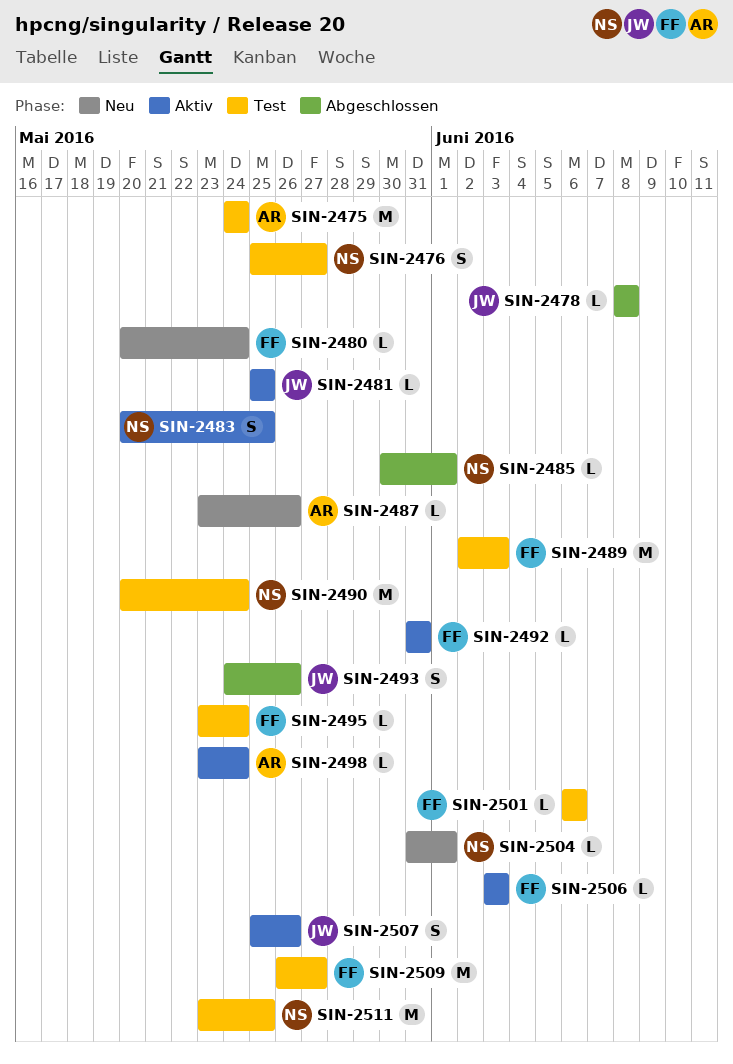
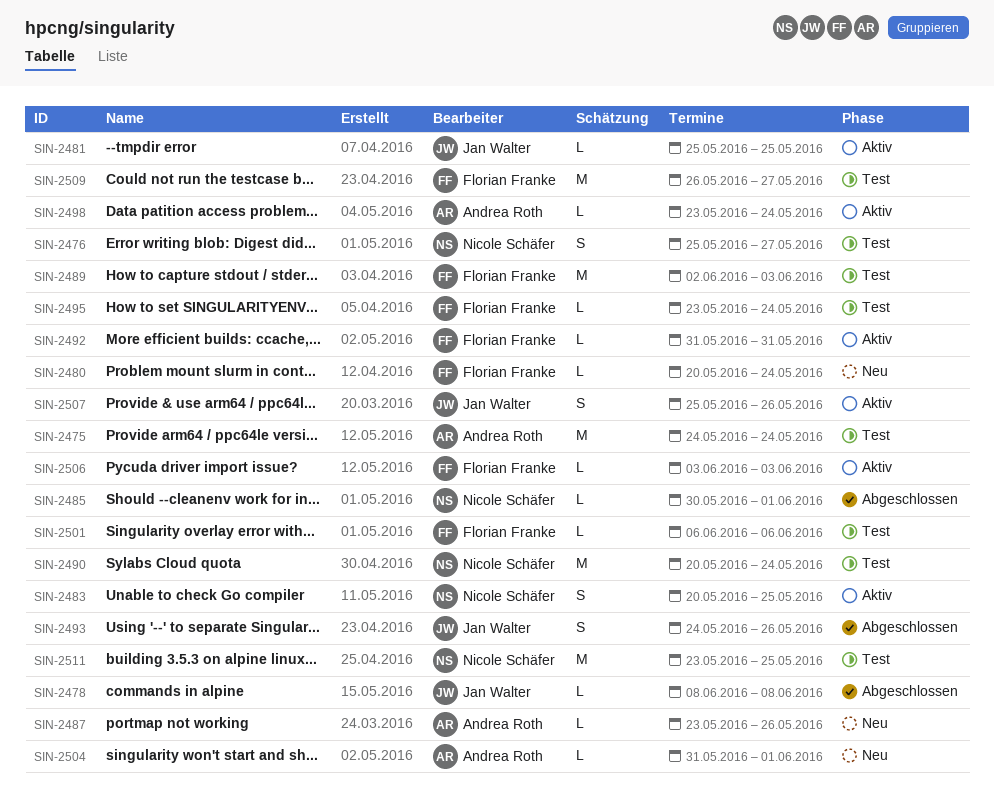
SIN-2504, owner: Nicole Schäfer -> Andrea Roth

